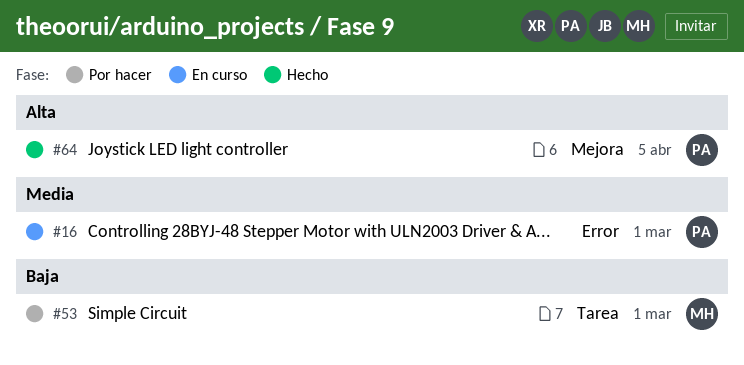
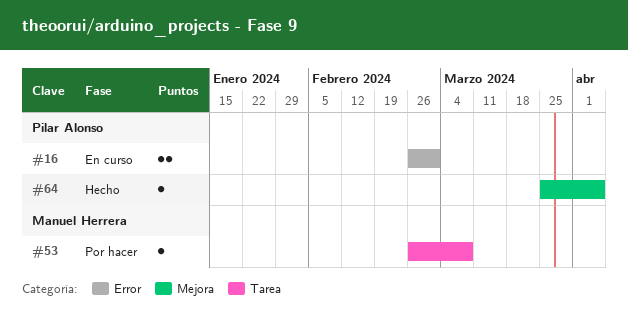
#53, due: Mar 1 -> Mar 8

